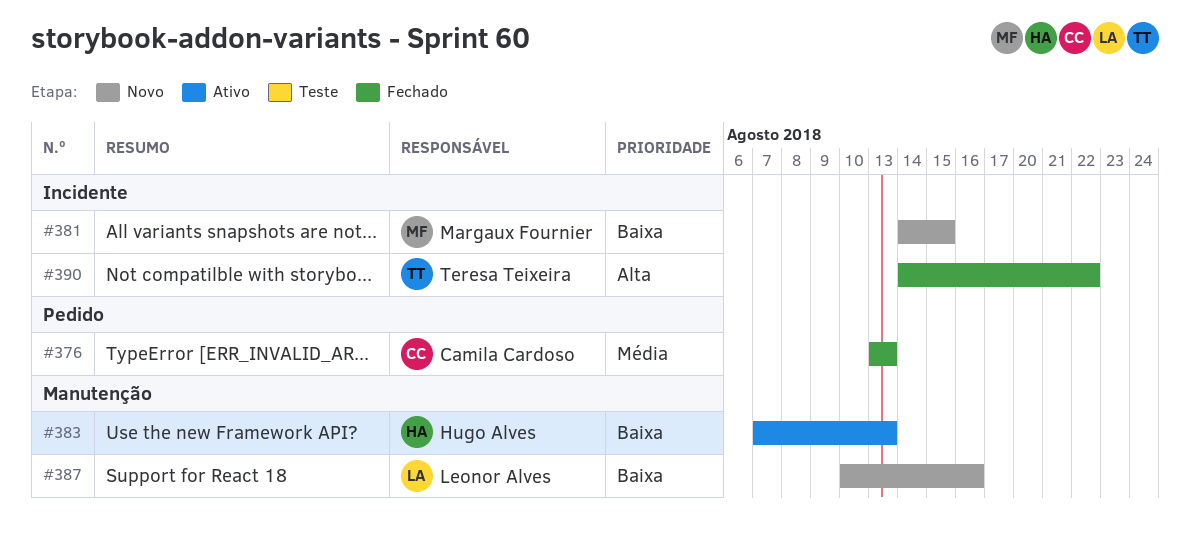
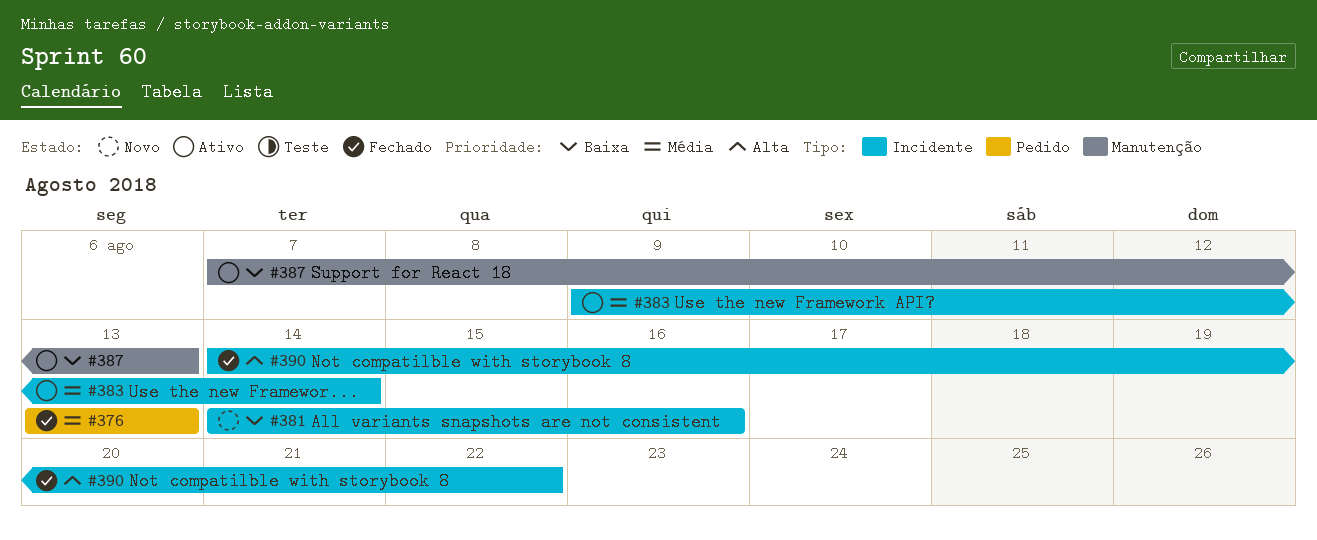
#381, due: Aug 15 -> Aug 16
#383, priority: Baixa -> Média
#383, label: Manutenção -> Incidente
#383, start: Aug 7 -> Aug 9
#383, due: Aug 13 -> Aug 14
#387, status: Novo -> Ativo
#387, start: Aug 10 -> Aug 7
#387, due: Aug 16 -> Aug 13

